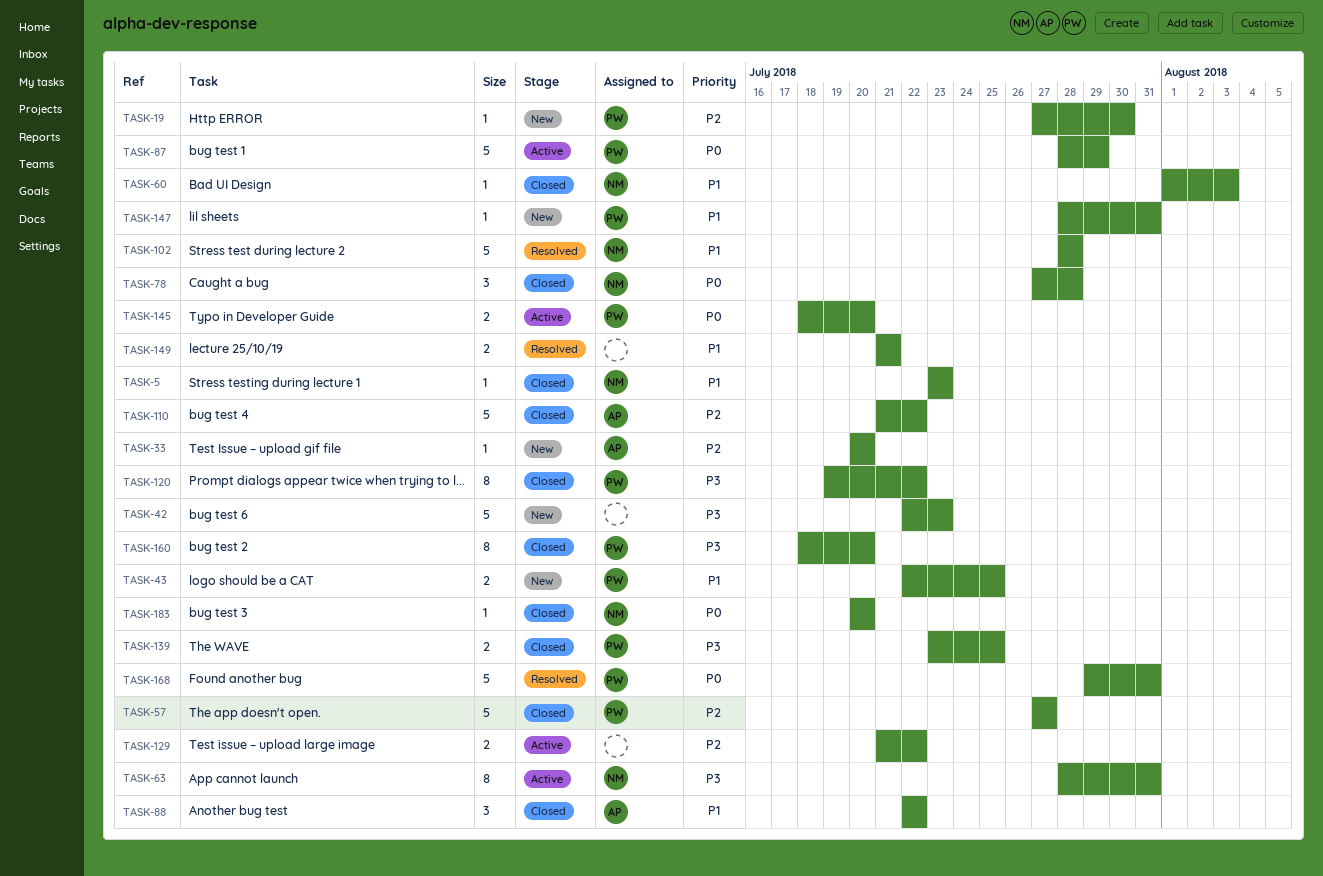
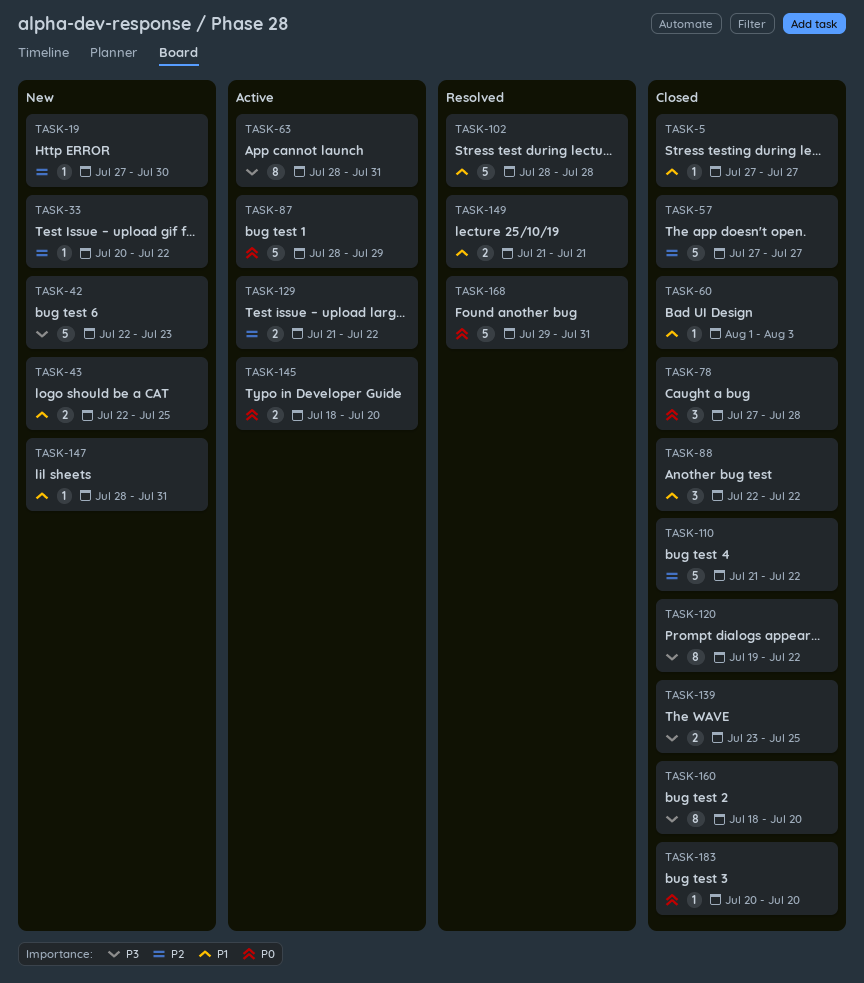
TASK-5, start: Jul 23 -> Jul 27
TASK-5, due: Jul 23 -> Jul 27
TASK-33, due: Jul 20 -> Jul 22

